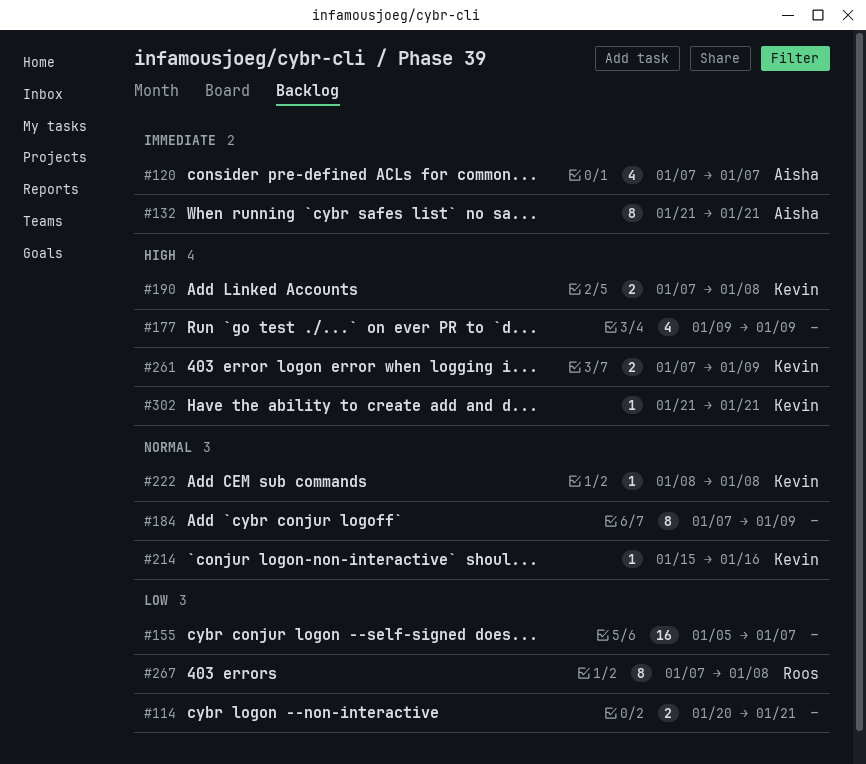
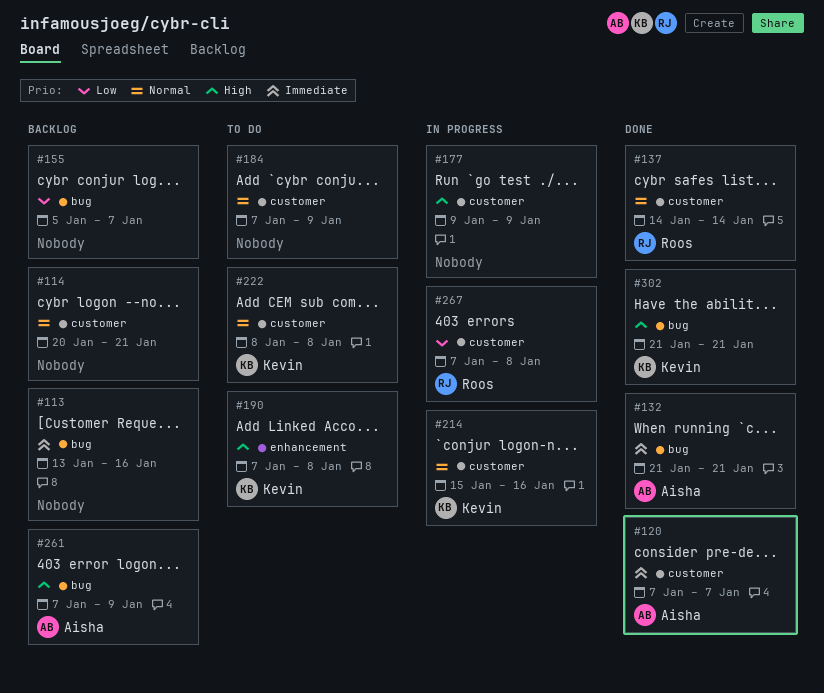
#113: none -> present
#114, priority: Low -> Normal
#137: none -> present
#261, owner: Kevin -> Aisha

